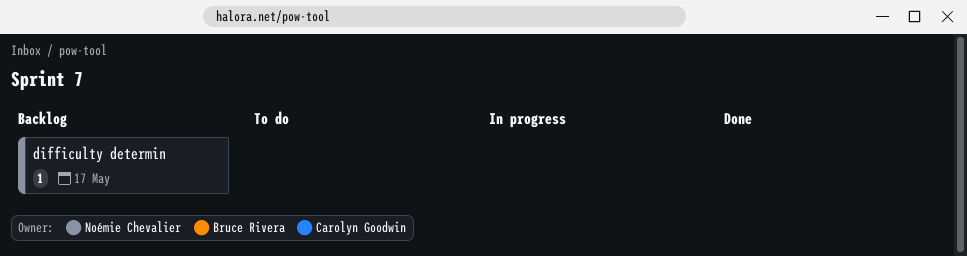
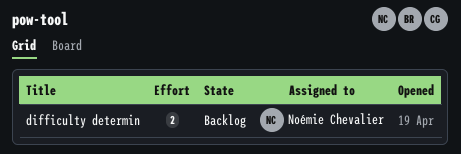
difficulty determin, estimate: 1 -> 2

